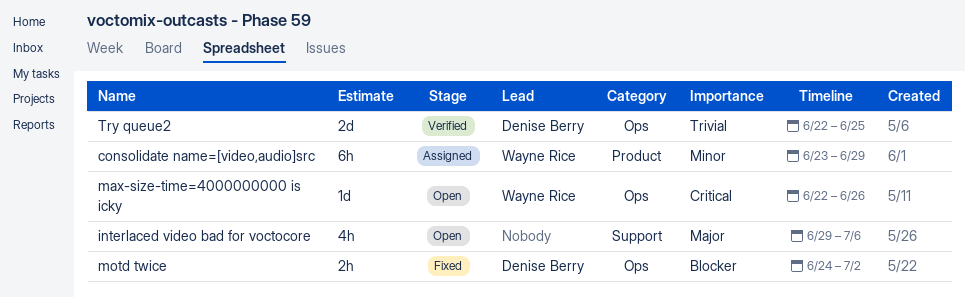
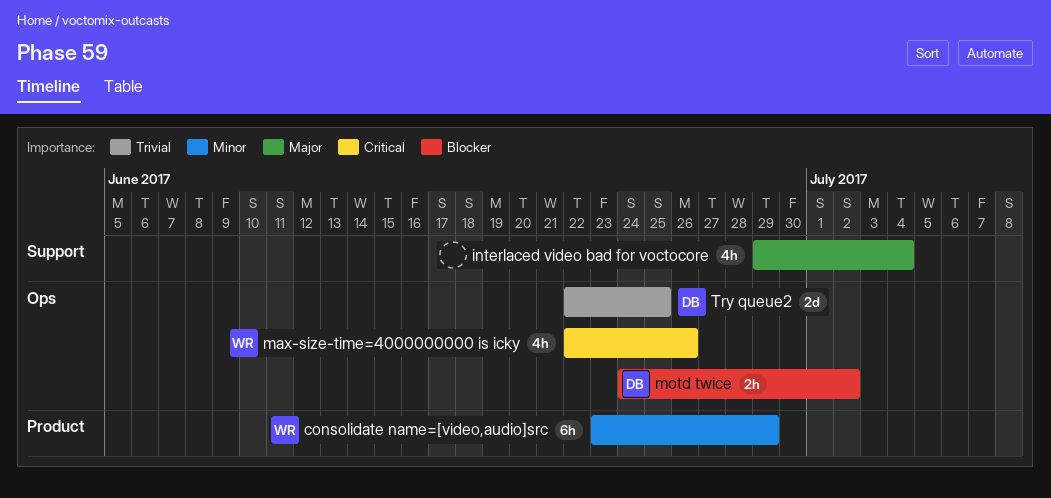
interlaced video bad for voctocore, due: Jul 6 -> Jul 4
max-size-time=4000000000 is icky, estimate: 1d -> 4h

